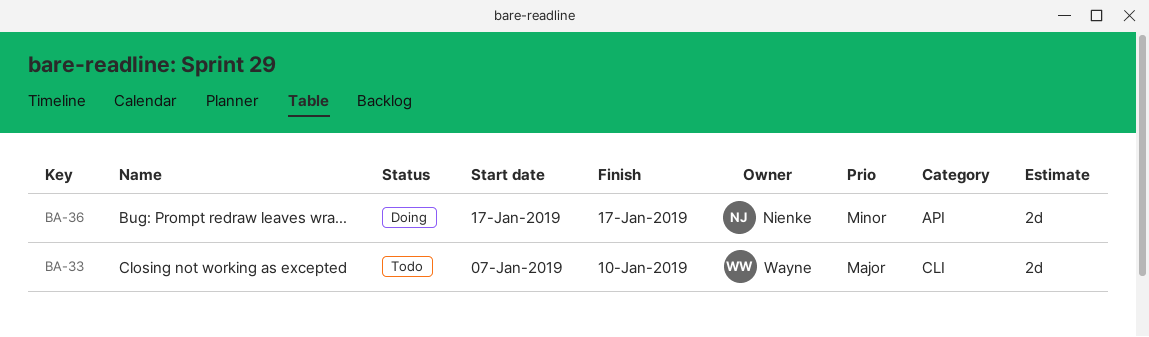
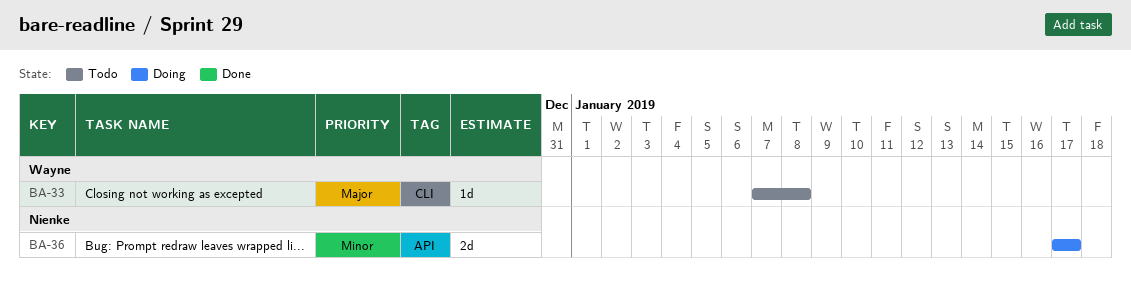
BA-33, estimate: 2d -> 1d
BA-33, due: Jan 10 -> Jan 8

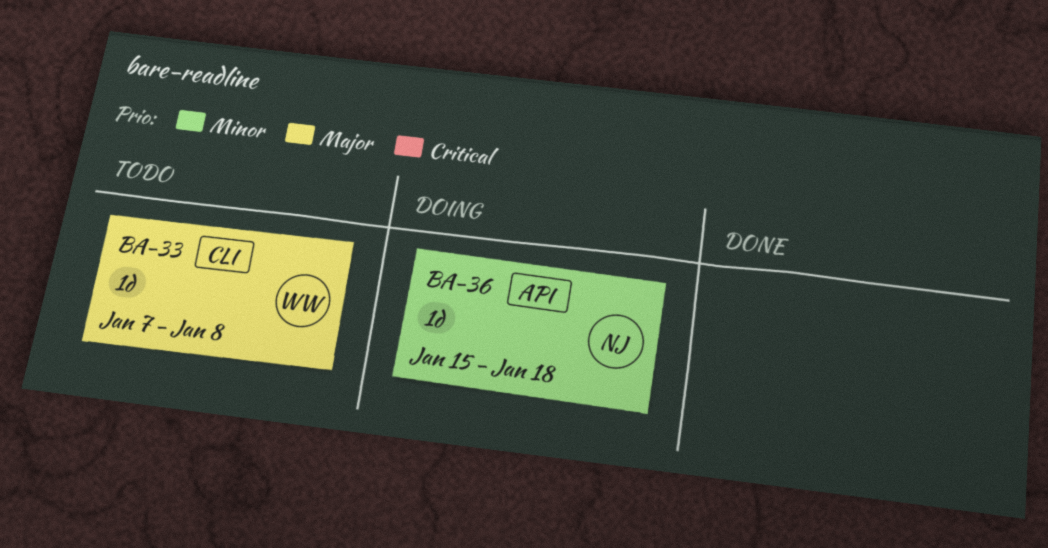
BA-36, estimate: 2d -> 1d
BA-36, start: Jan 17 -> Jan 15
BA-36, due: Jan 17 -> Jan 18

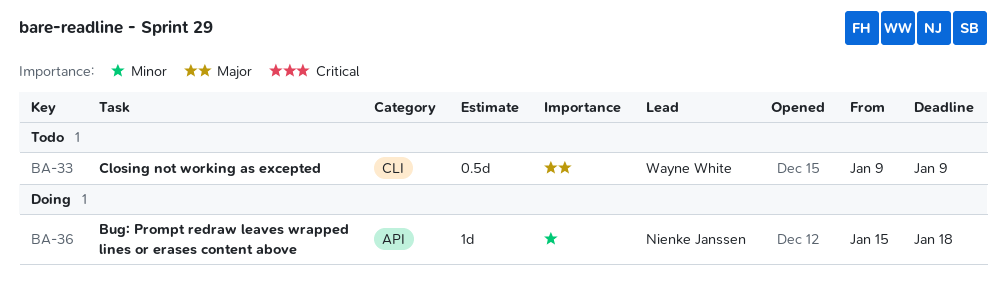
BA-33, estimate: 1d -> 0.5d
BA-33, start: Jan 7 -> Jan 9
BA-33, due: Jan 8 -> Jan 9

